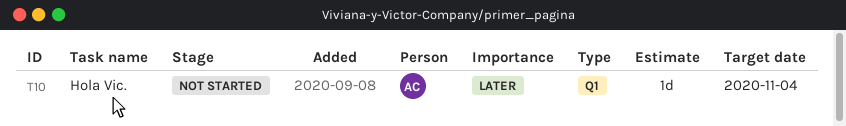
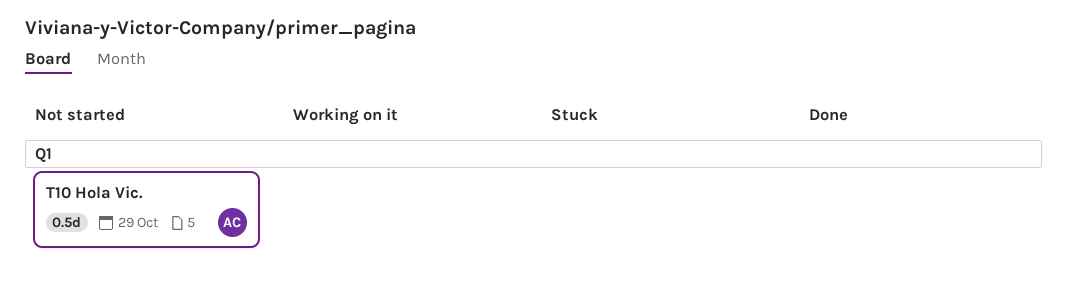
T10, estimate: 1d -> 0.5d
T10, due: Nov 4 -> Oct 29

